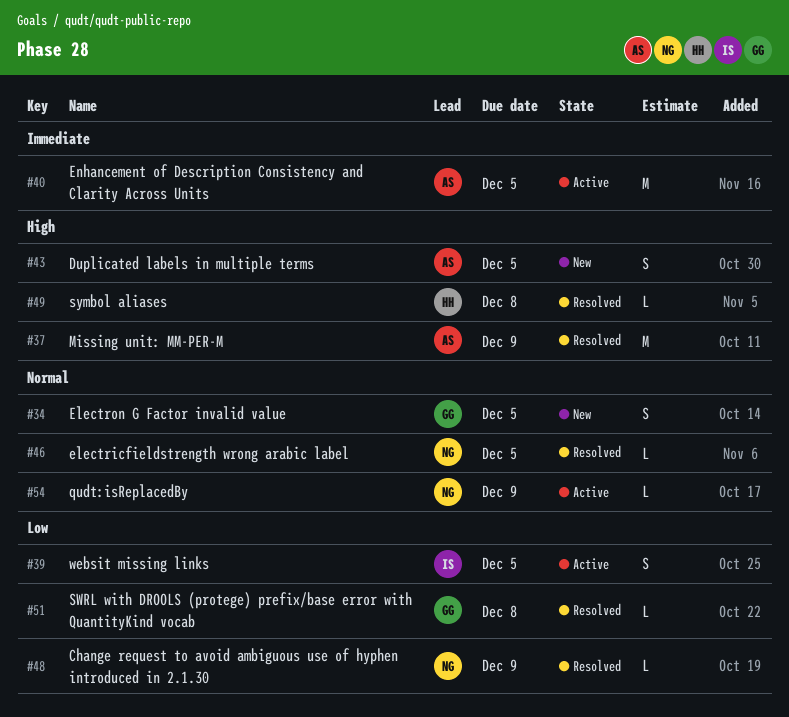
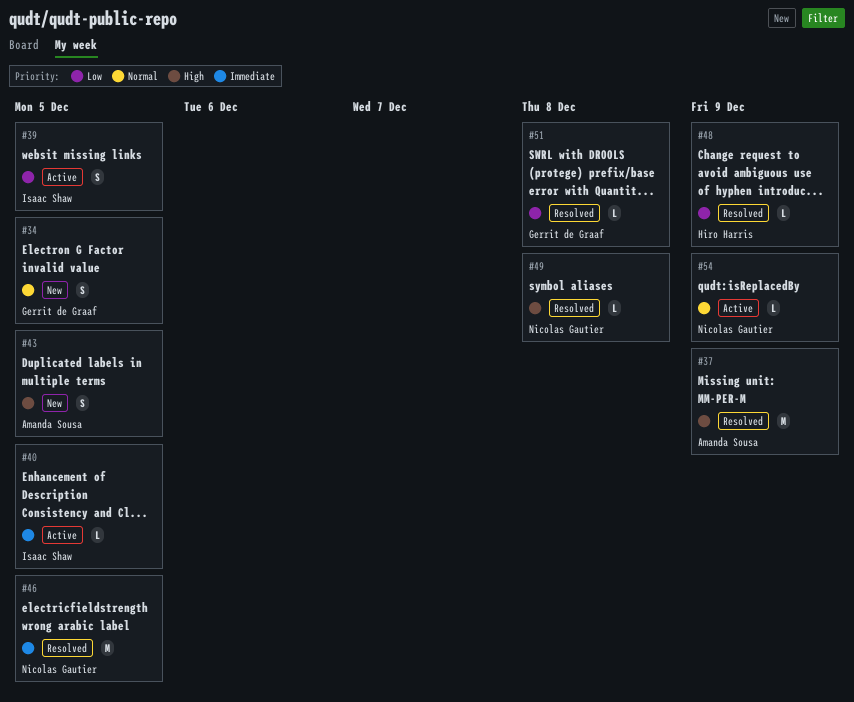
#40, owner: Amanda Sousa -> Isaac Shaw
#40, estimate: M -> L
#46, priority: Normal -> Immediate
#46, estimate: L -> M
#48, owner: Nicolas Gautier -> Hiro Harris
#49, owner: Hiro Harris -> Nicolas Gautier

